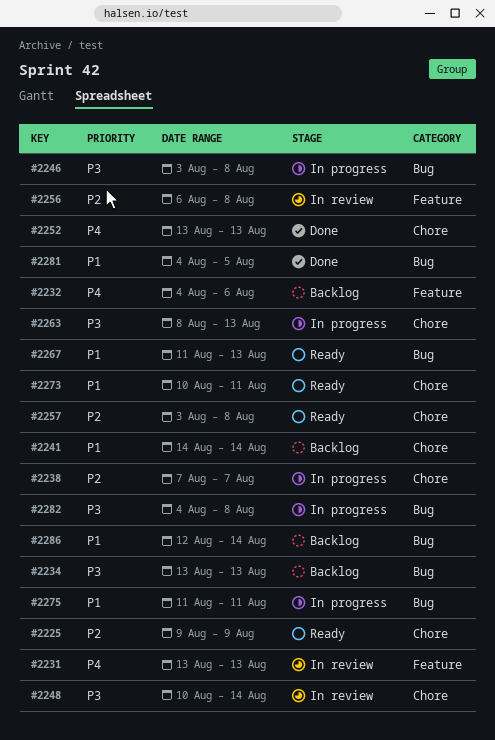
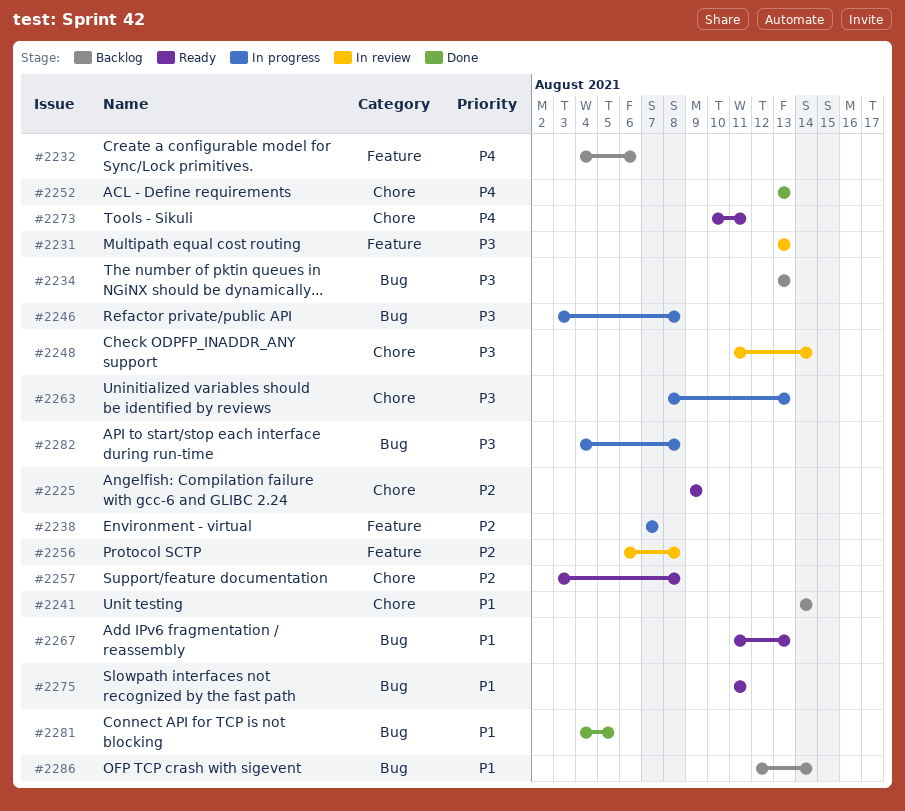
#2231, priority: P4 -> P3
#2238, label: Chore -> Feature
#2248, start: Aug 10 -> Aug 11
#2273, priority: P1 -> P4
#2275, status: In progress -> Ready

